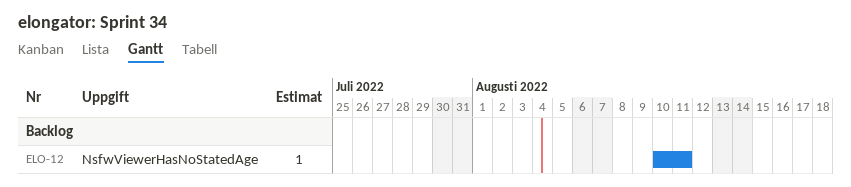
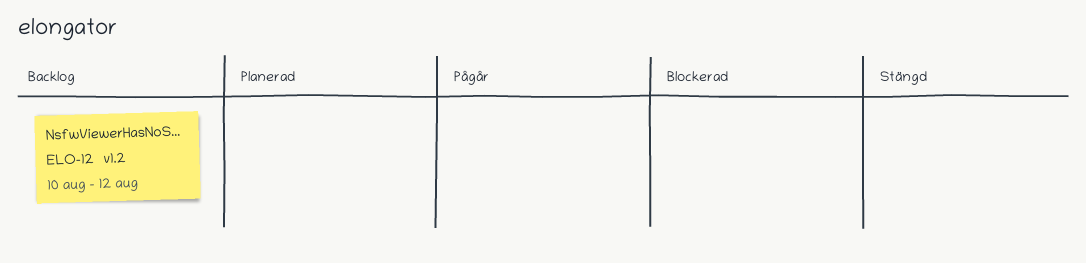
ELO-12, due: Aug 11 -> Aug 12

